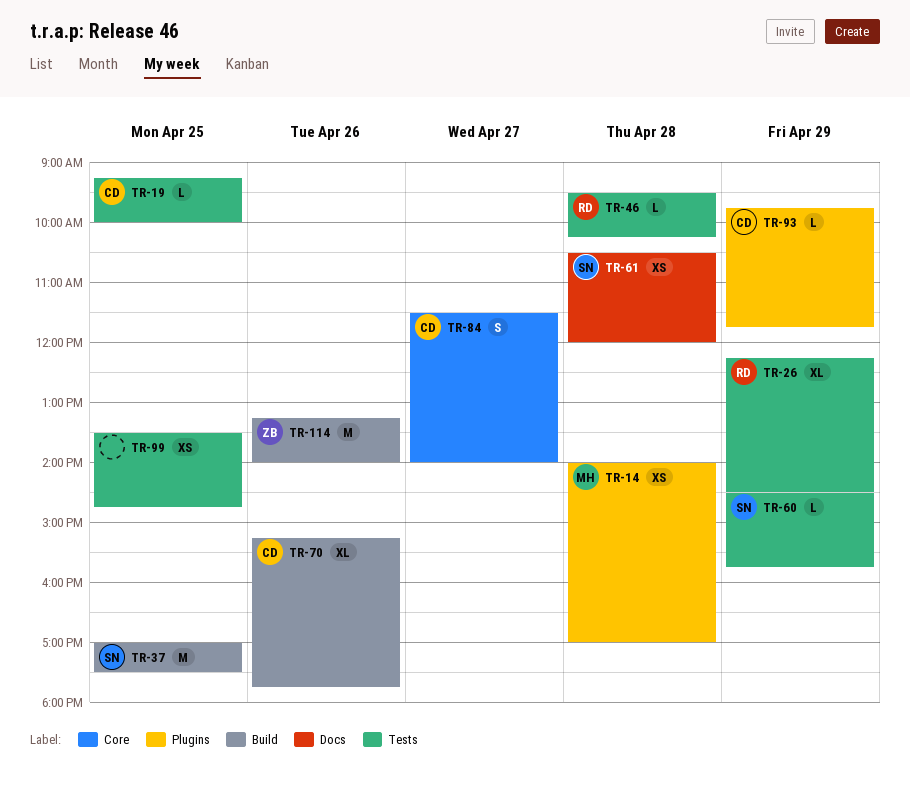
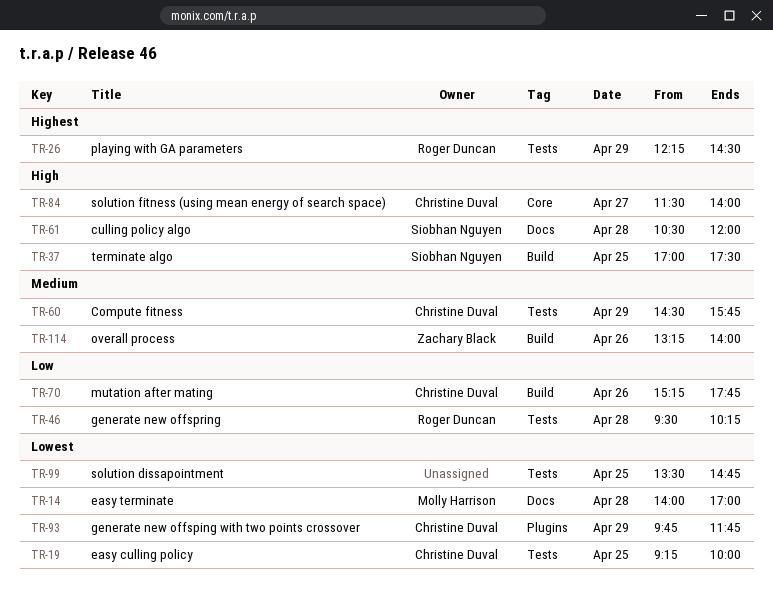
TR-14, label: Plugins -> Docs
TR-60, owner: Siobhan Nguyen -> Christine Duval

